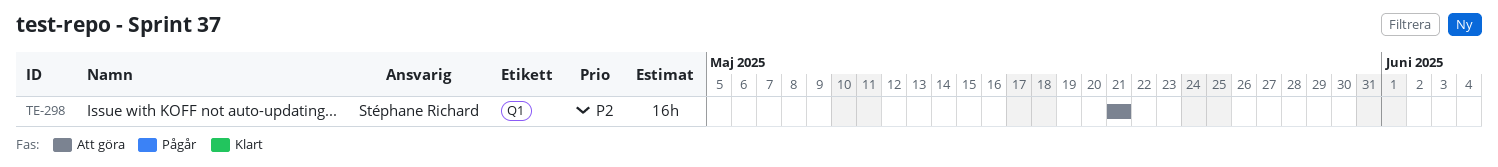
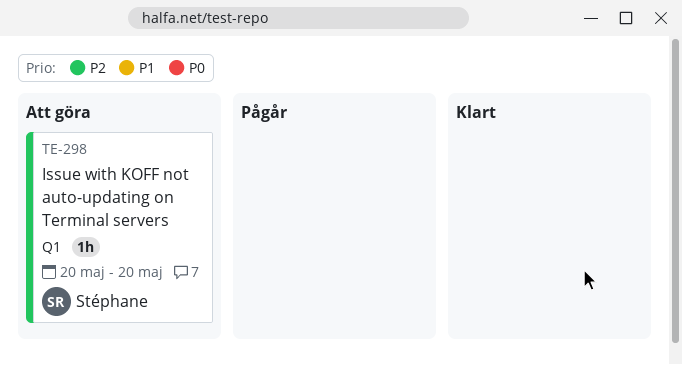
TE-298, estimate: 16h -> 1h
TE-298, start: May 21 -> May 20
TE-298, due: May 21 -> May 20

